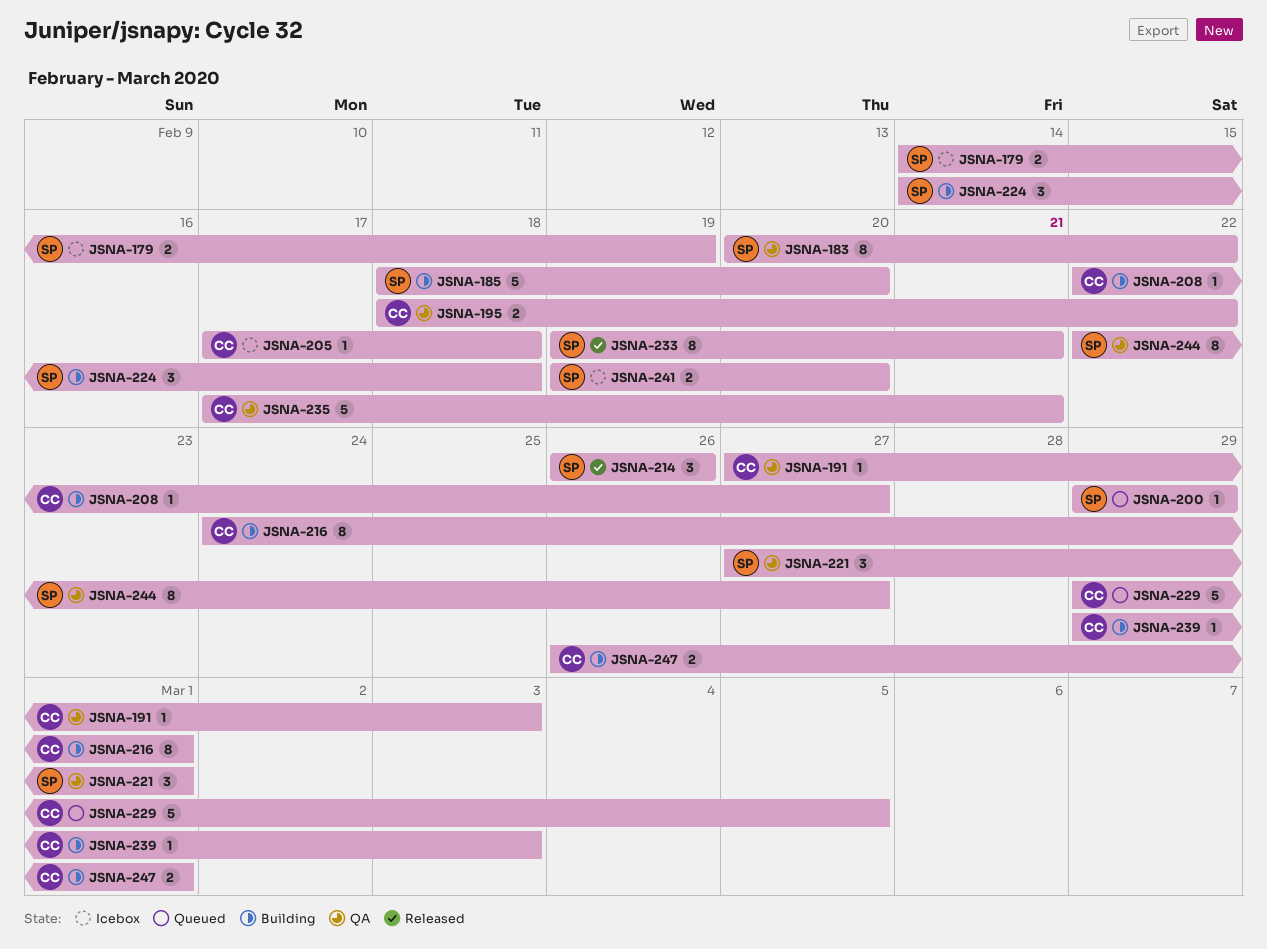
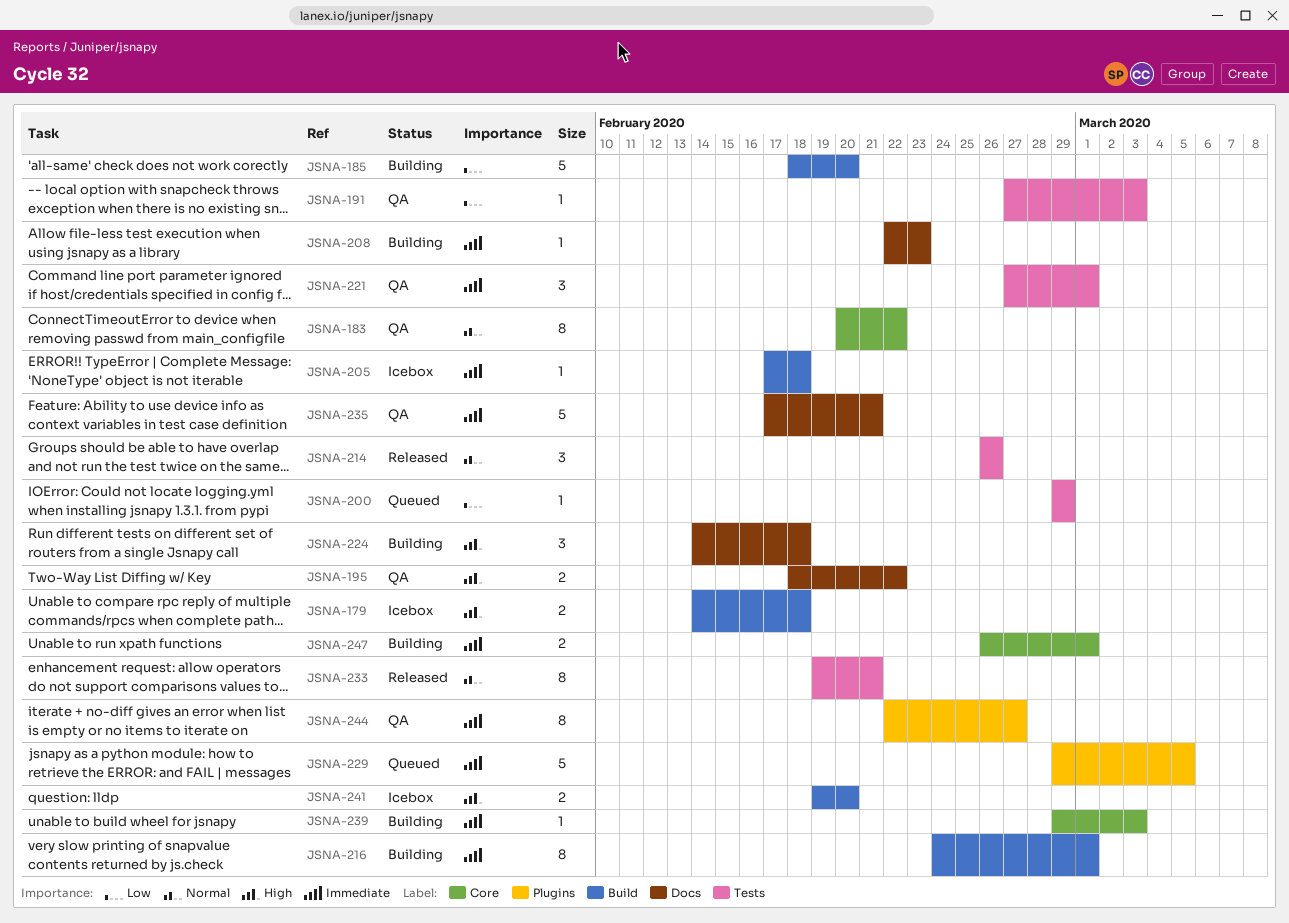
JSNA-179, due: Feb 19 -> Feb 18
JSNA-208, due: Feb 27 -> Feb 23

